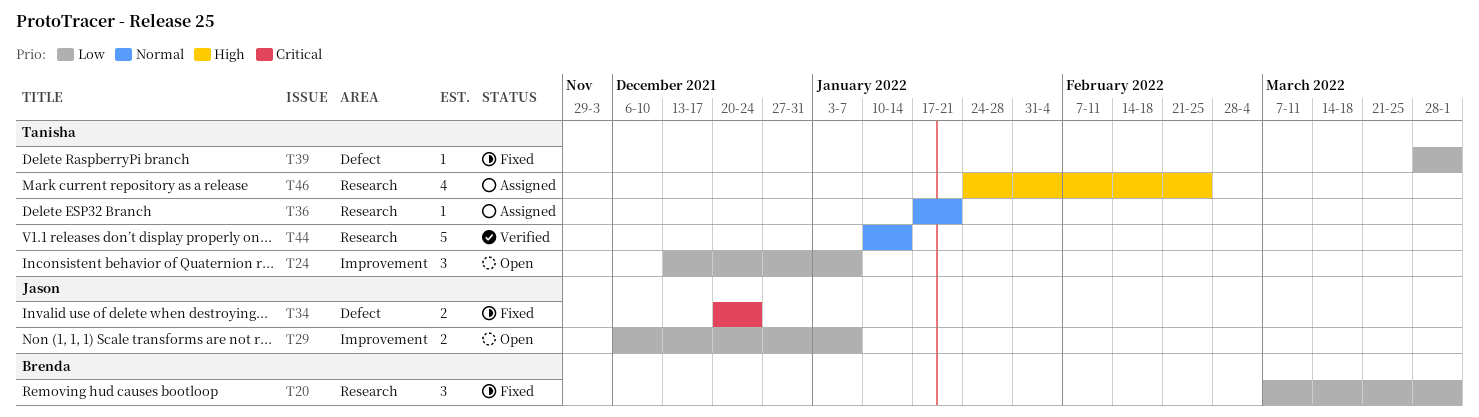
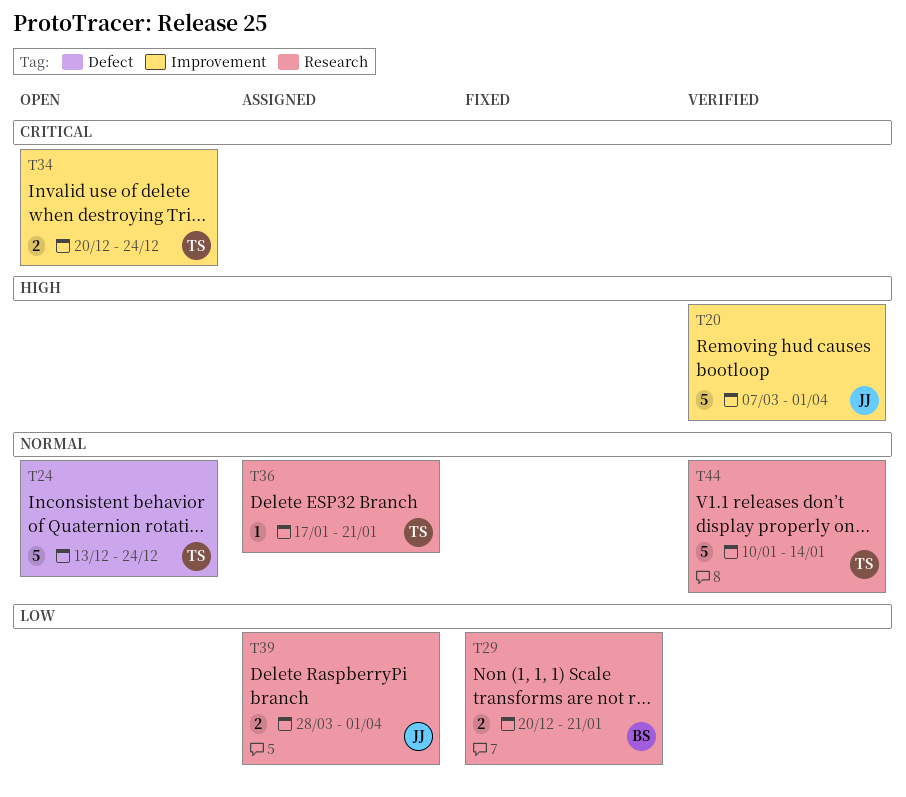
T20, status: Fixed -> Verified
T20, owner: Brenda -> Jason
T20, priority: Low -> High
T20, label: Research -> Improvement
T20, estimate: 3 -> 5
T24, priority: Low -> Normal
T24, label: Improvement -> Defect
T24, estimate: 3 -> 5
T24, due: Jan 7 -> Dec 24
T29, status: Open -> Fixed
T29, owner: Jason -> Brenda
T29, label: Improvement -> Research
T29, start: Dec 6 -> Dec 20
T29, due: Jan 7 -> Jan 21
T34, status: Fixed -> Open
T34, owner: Jason -> Tanisha
T34, label: Defect -> Improvement
T39, status: Fixed -> Assigned
T39, owner: Tanisha -> Jason
T39, label: Defect -> Research
T39, estimate: 1 -> 2
T46: present -> none

